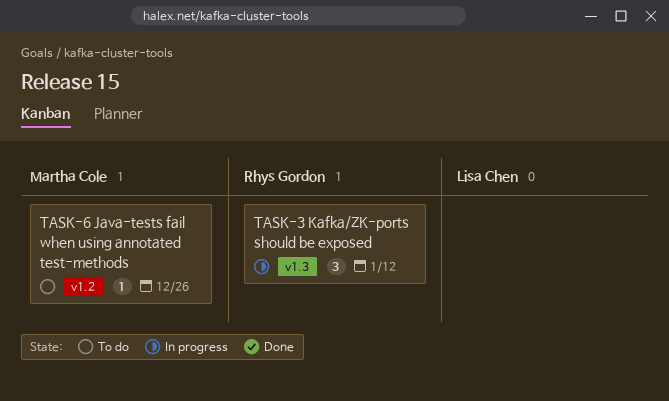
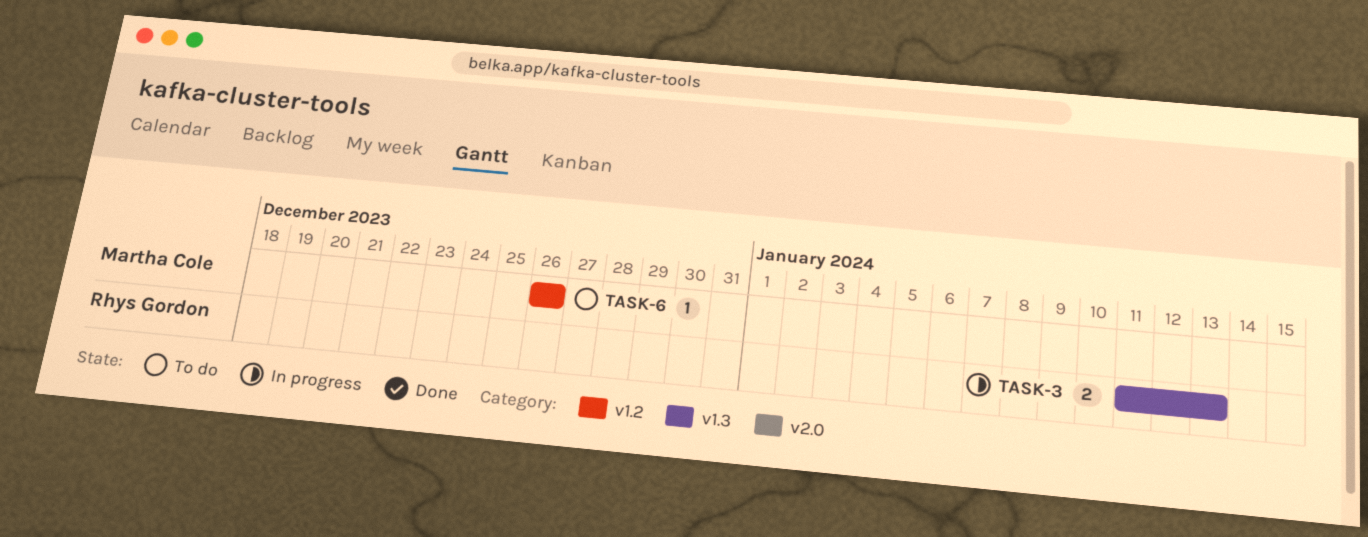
TASK-3, estimate: 3 -> 2
TASK-3, due: Jan 12 -> Jan 13

